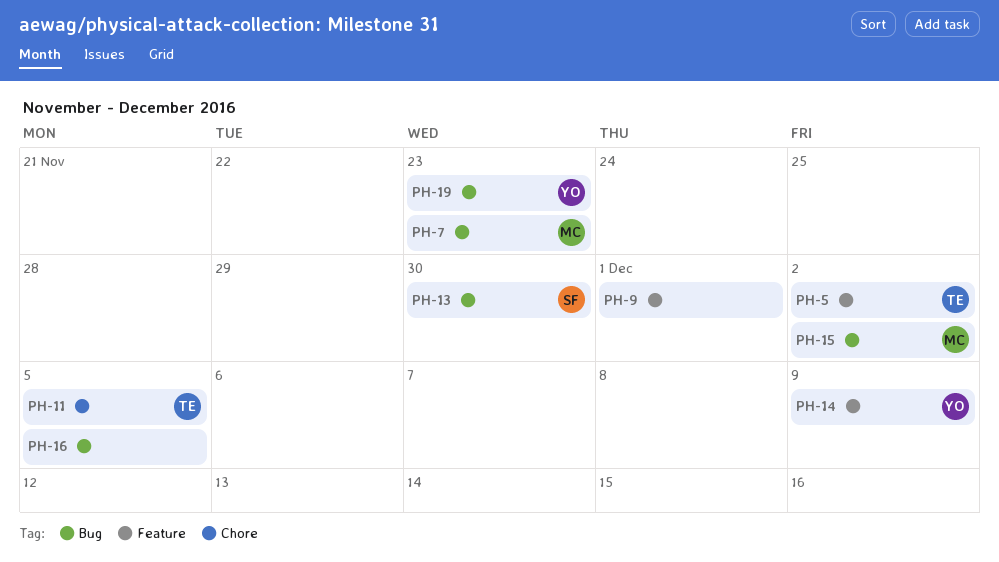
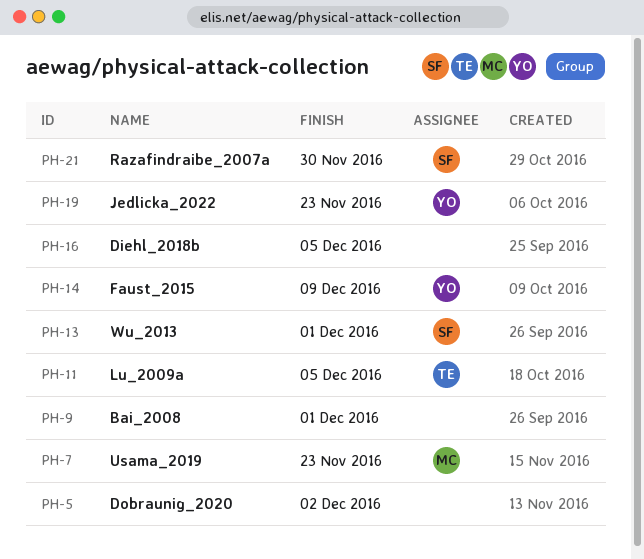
PH-5, owner: TE -> none
PH-13, due: Nov 30 -> Dec 1
PH-15: present -> none
PH-21: none -> present

